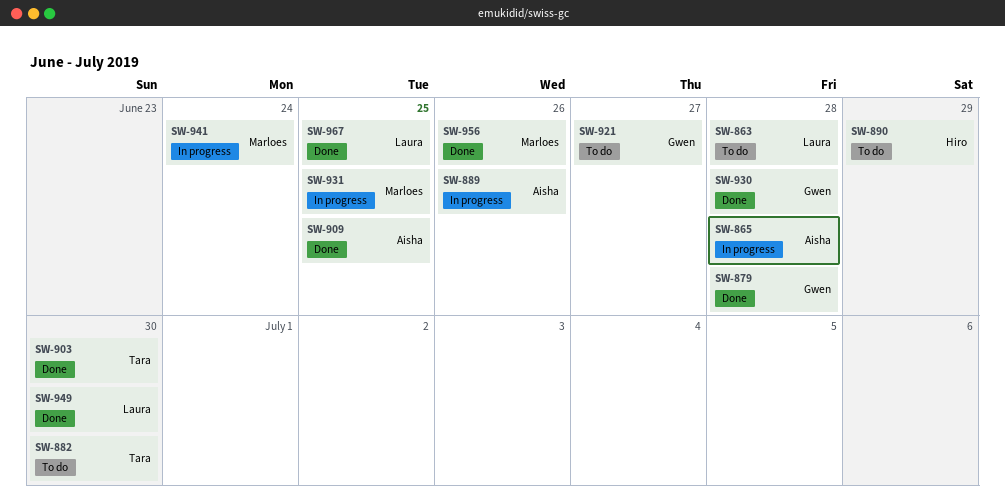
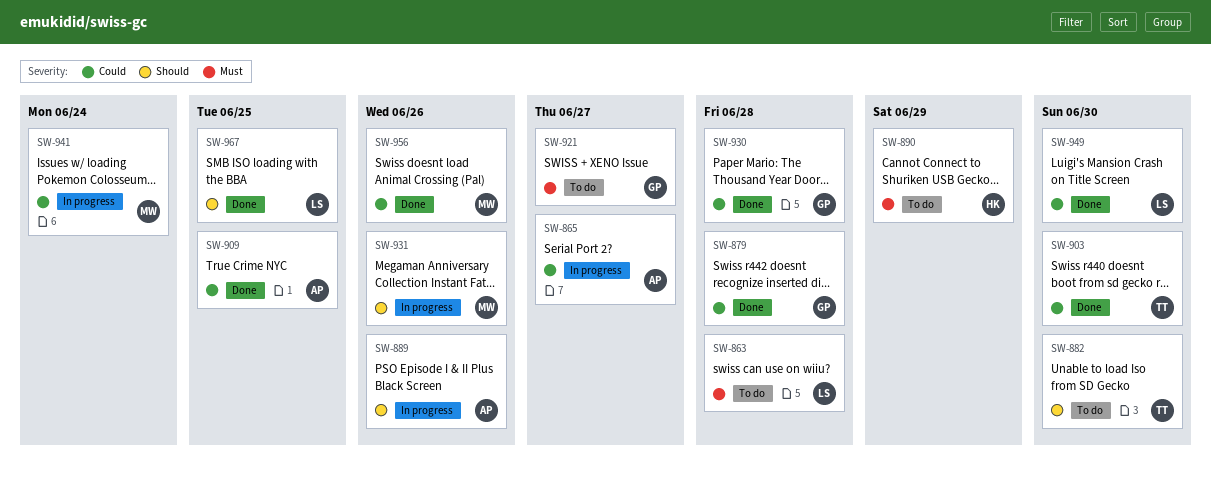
SW-865, due: Jun 28 -> Jun 27
SW-931, due: Jun 25 -> Jun 26

